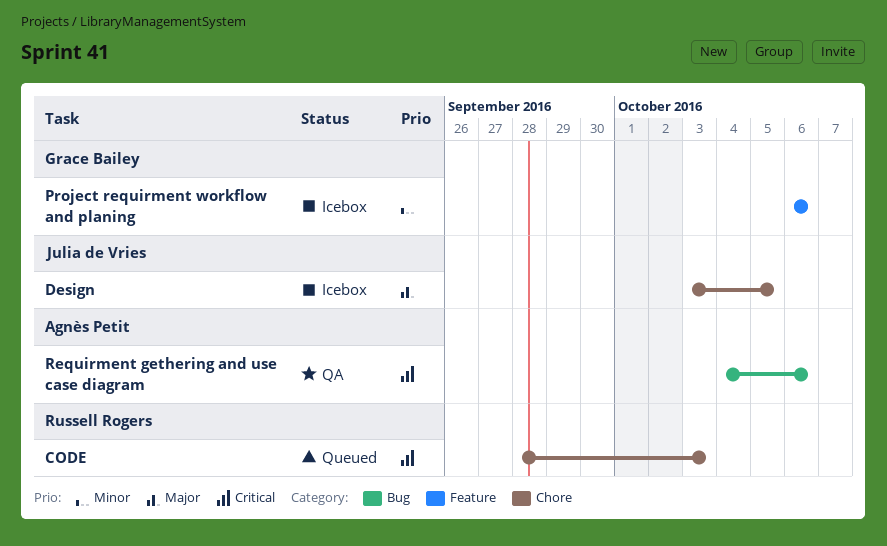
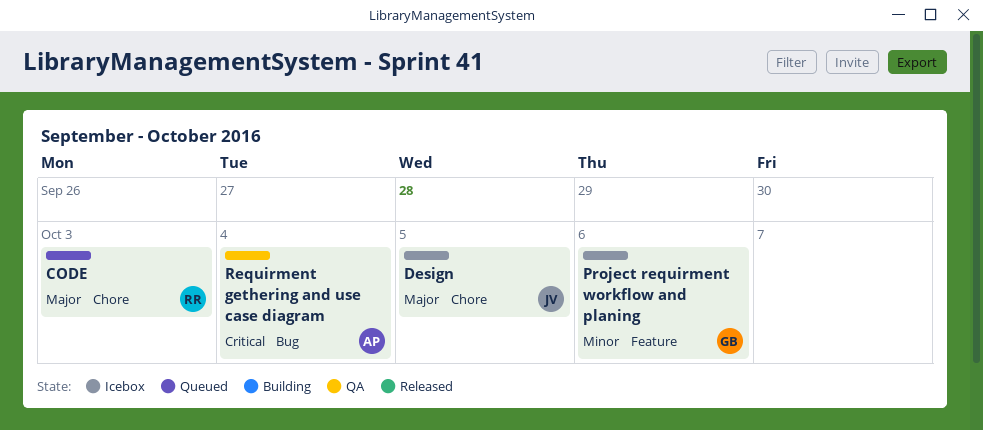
CODE, priority: Critical -> Major
Requirment gethering and use case diagram, due: Oct 6 -> Oct 4

